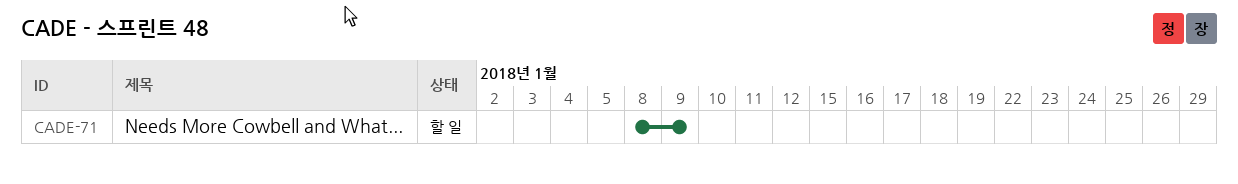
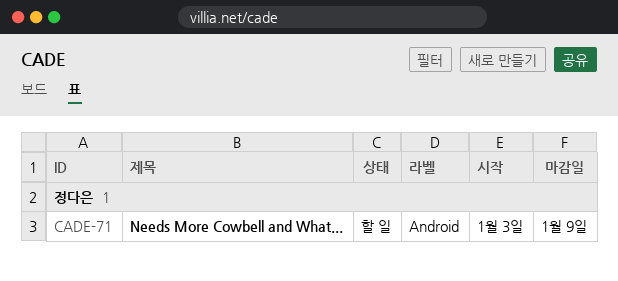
CADE-71, start: Jan 8 -> Jan 3

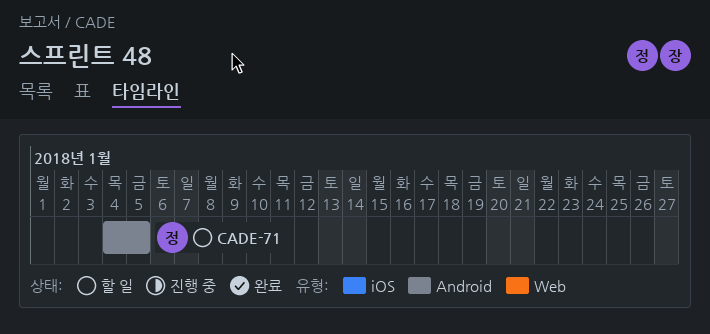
CADE-71, start: Jan 3 -> Jan 4
CADE-71, due: Jan 9 -> Jan 5

